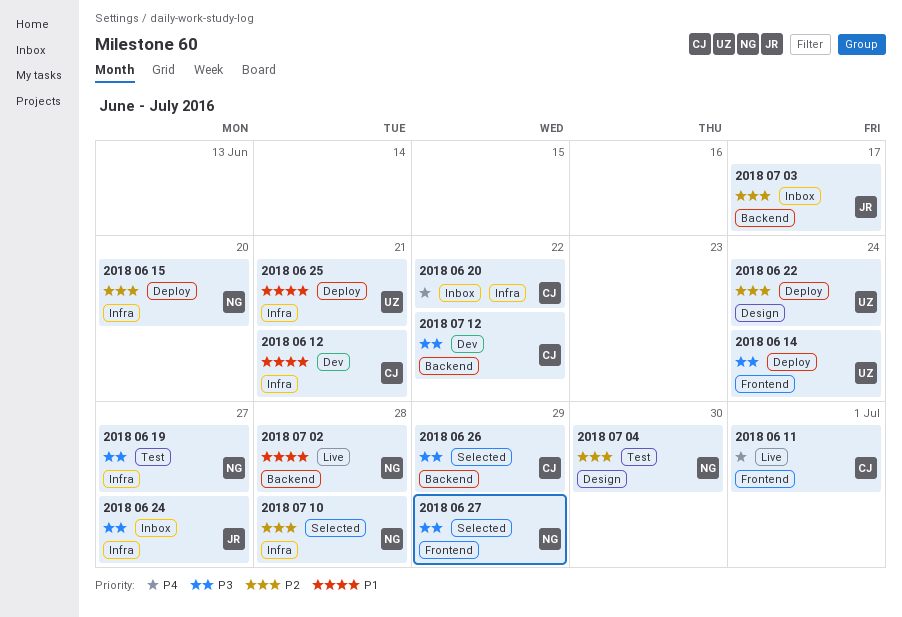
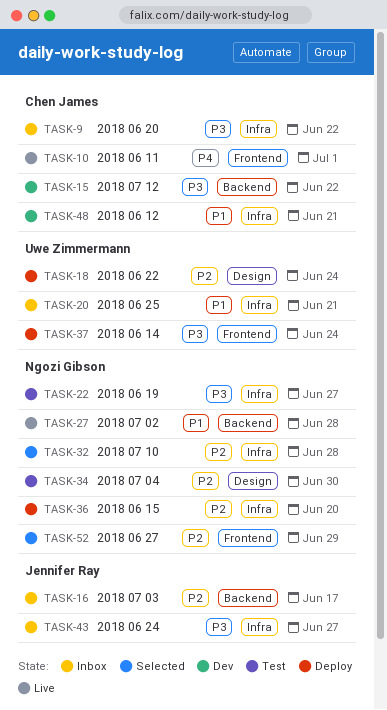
2018 06 20, priority: P4 -> P3
2018 06 25, status: Deploy -> Inbox
2018 06 26: present -> none
2018 06 27, priority: P3 -> P2

